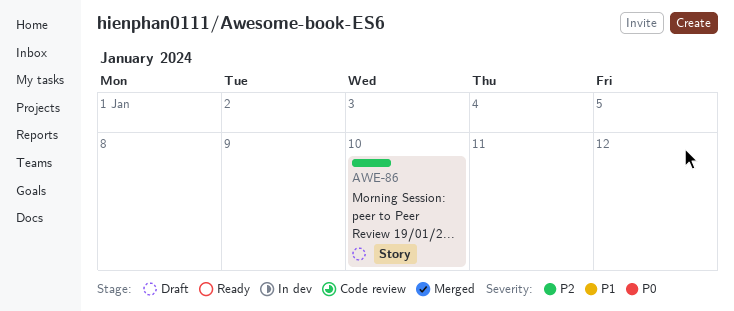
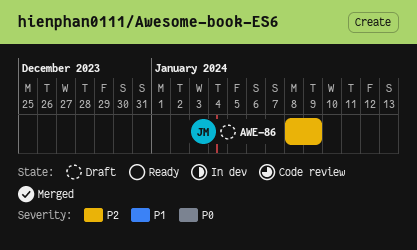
AWE-86, due: Jan 10 -> Jan 9

